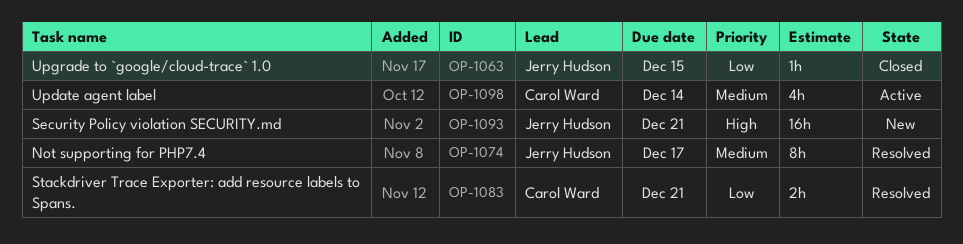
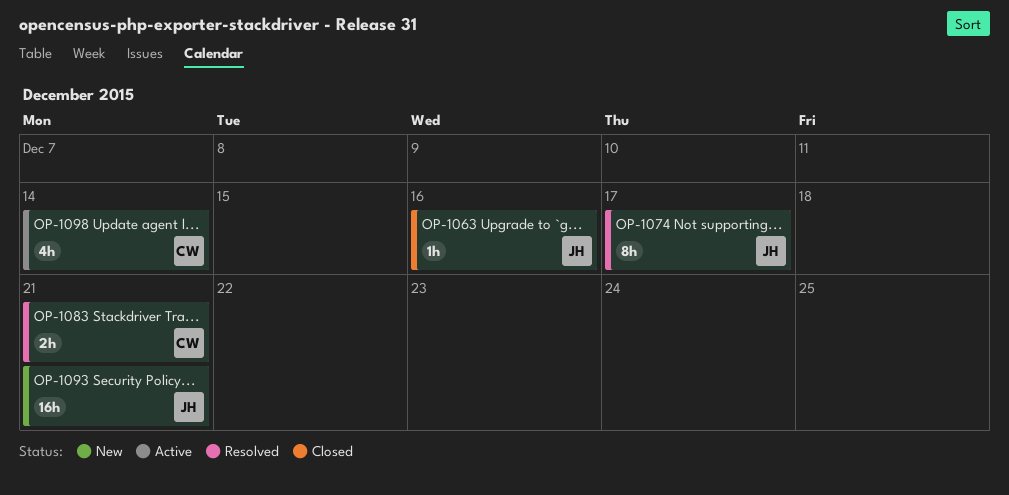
OP-1063, due: Dec 15 -> Dec 16

